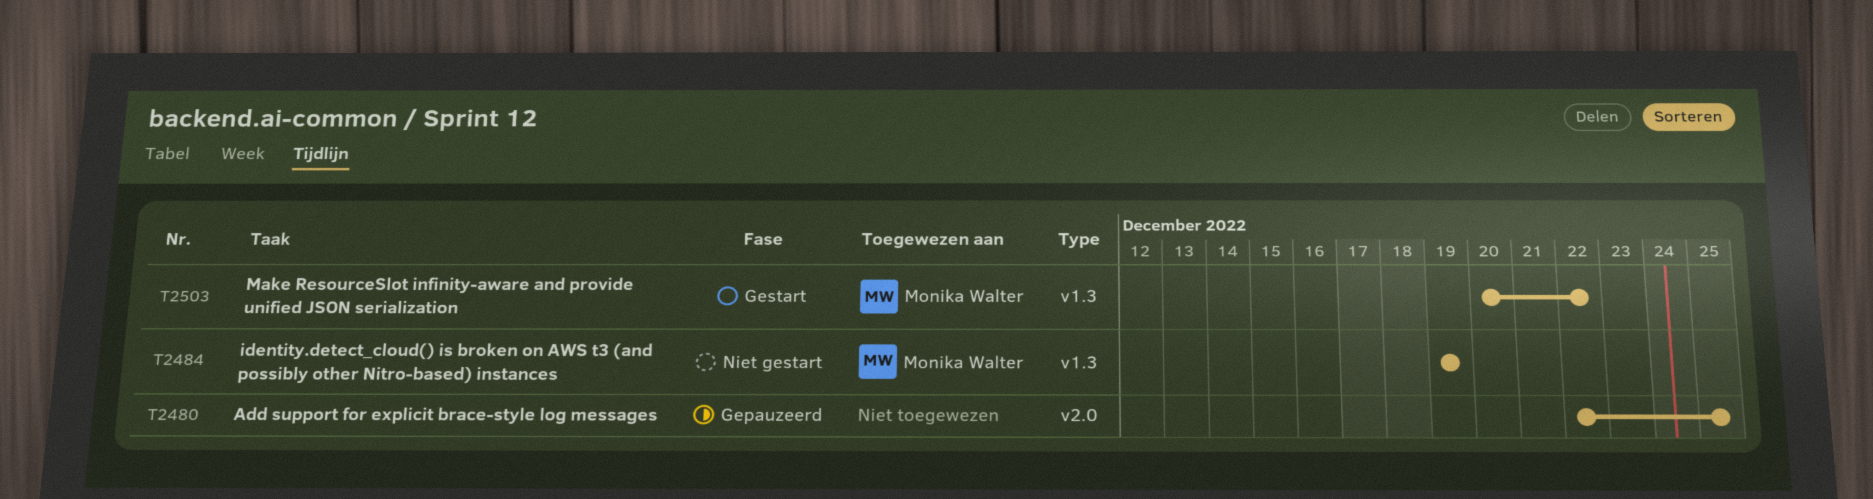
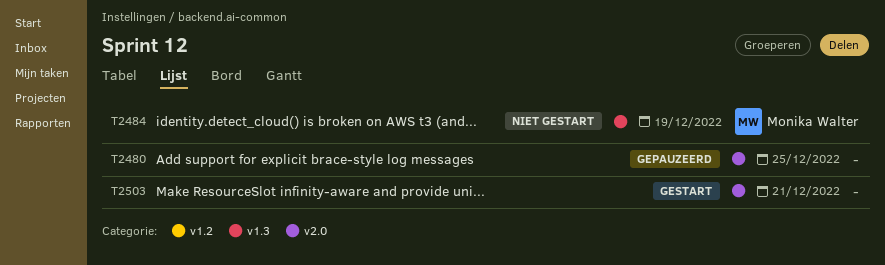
T2503, owner: Monika Walter -> none
T2503, label: v1.3 -> v2.0
T2503, due: Dec 22 -> Dec 21

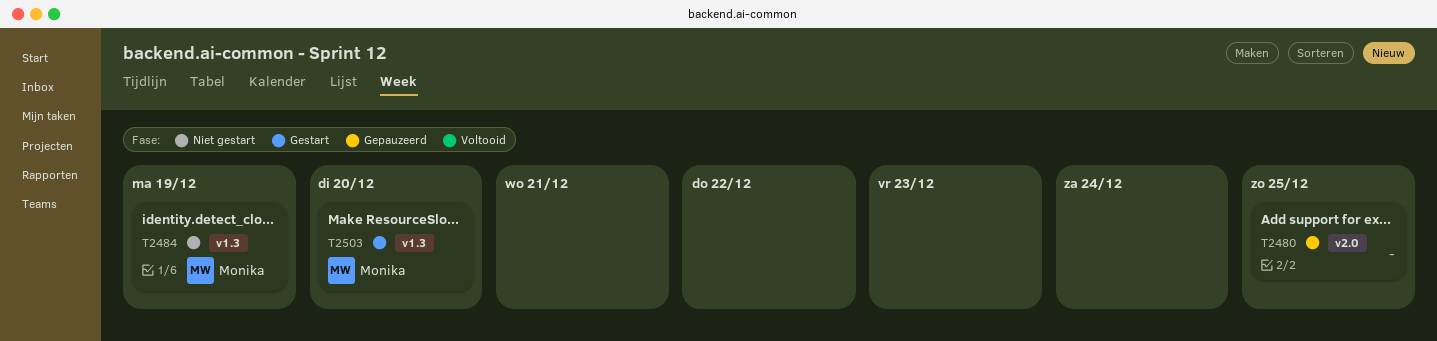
T2503, owner: none -> Monika Walter
T2503, label: v2.0 -> v1.3
T2503, due: Dec 21 -> Dec 20

